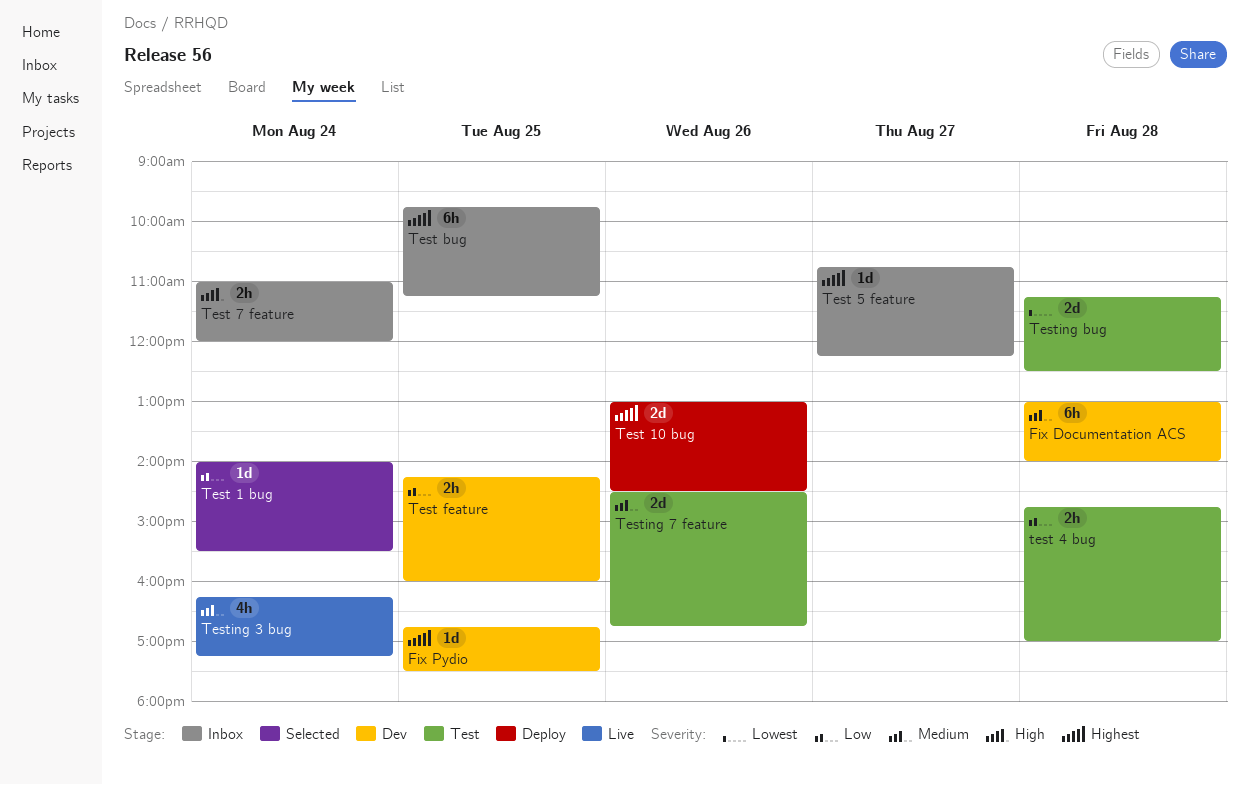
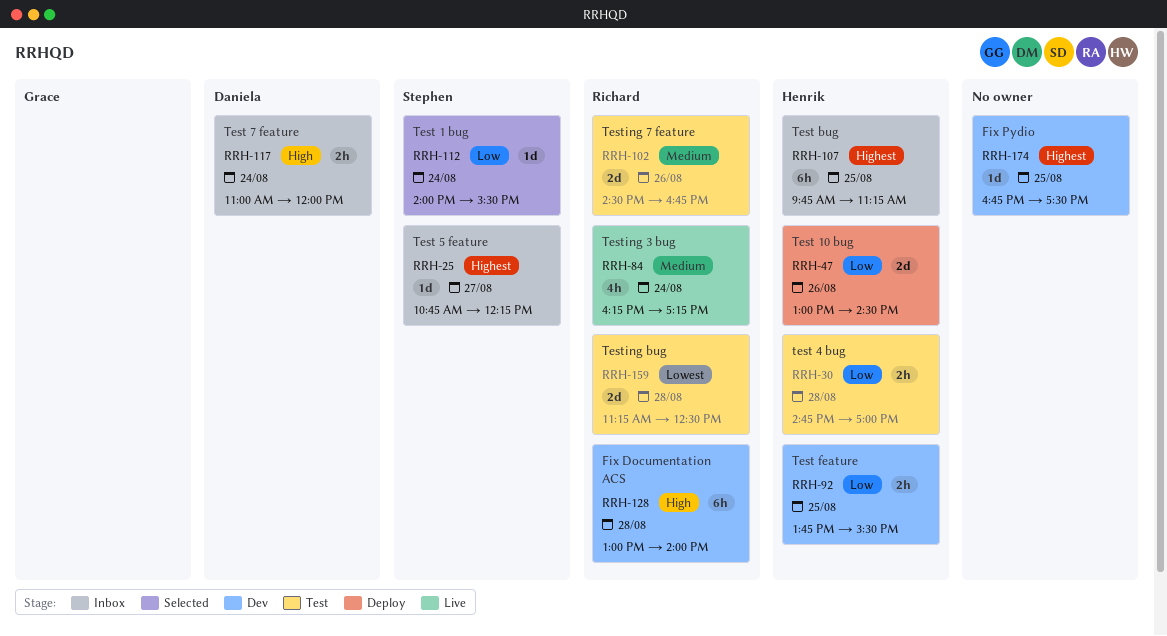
Fix Documentation ACS, priority: Medium -> High
Test 10 bug, priority: Highest -> Low
Test feature, begins: 14:15 -> 13:45
Test feature, ends: 16:00 -> 15:30

